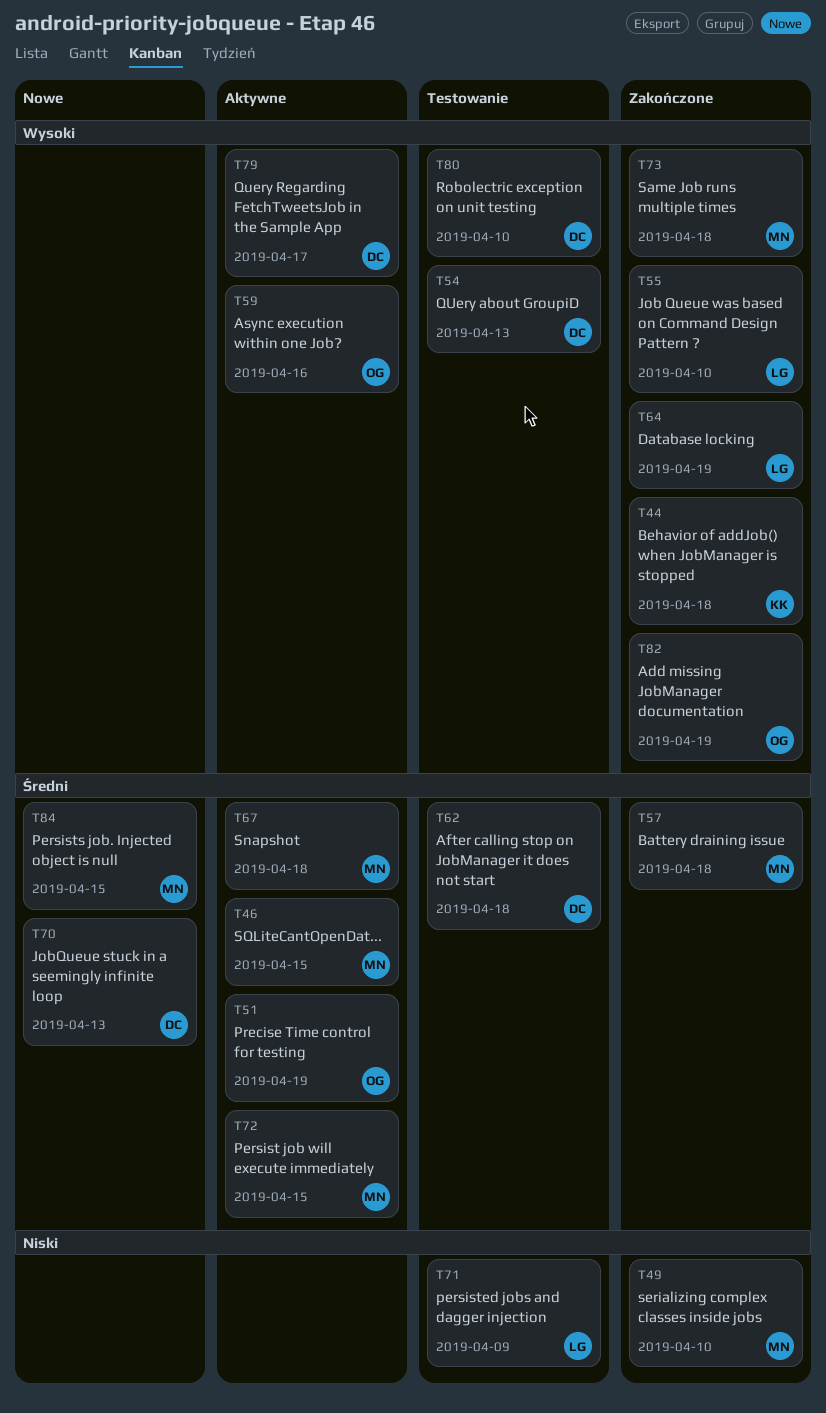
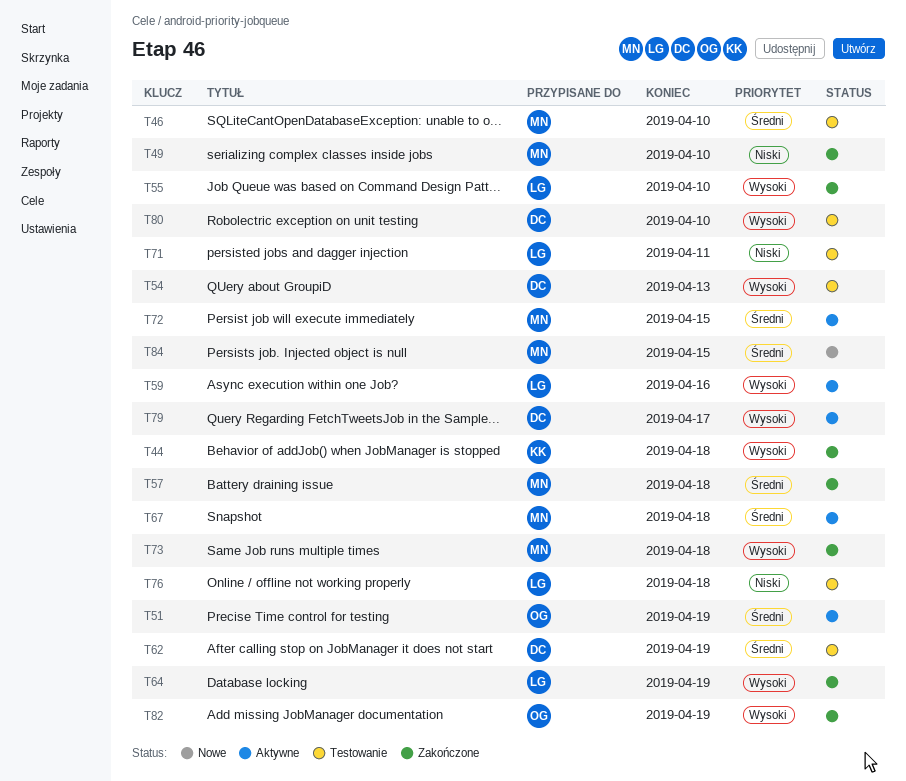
T46, status: Aktywne -> Testowanie
T46, due: Apr 15 -> Apr 10
T59, owner: OG -> LG
T62, due: Apr 18 -> Apr 19
T70: present -> none
T71, due: Apr 9 -> Apr 11
T76: none -> present

